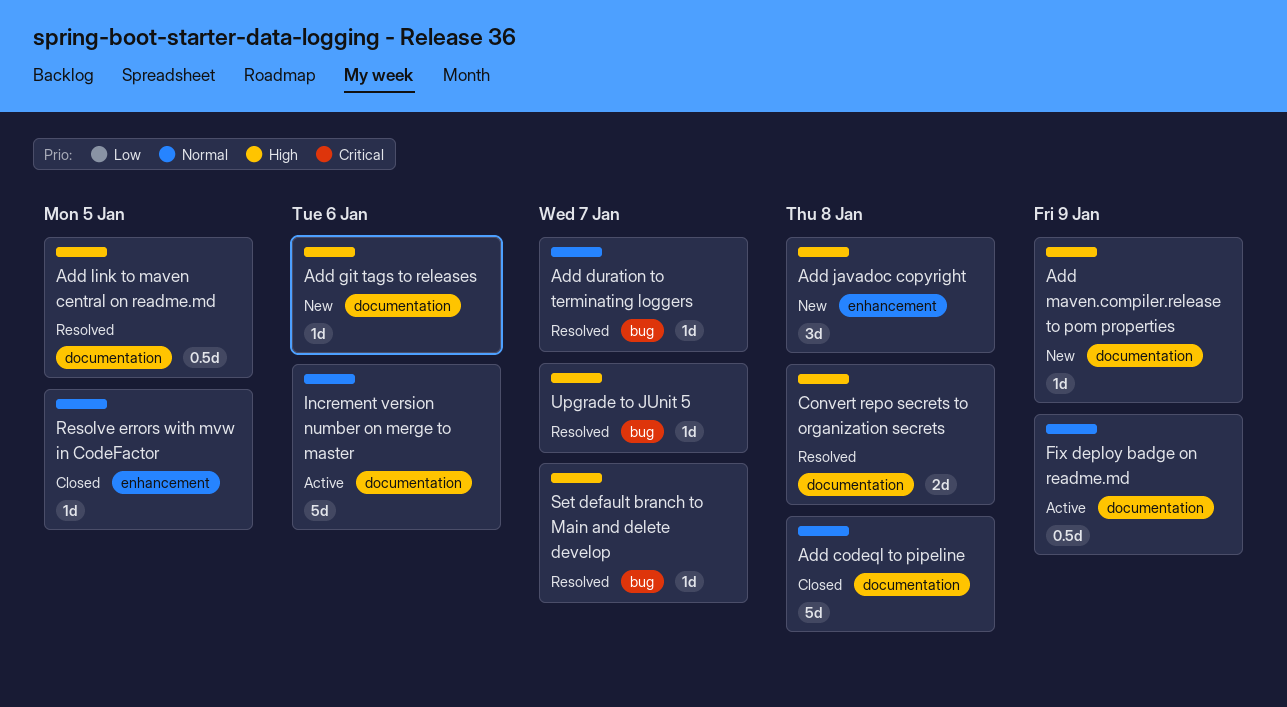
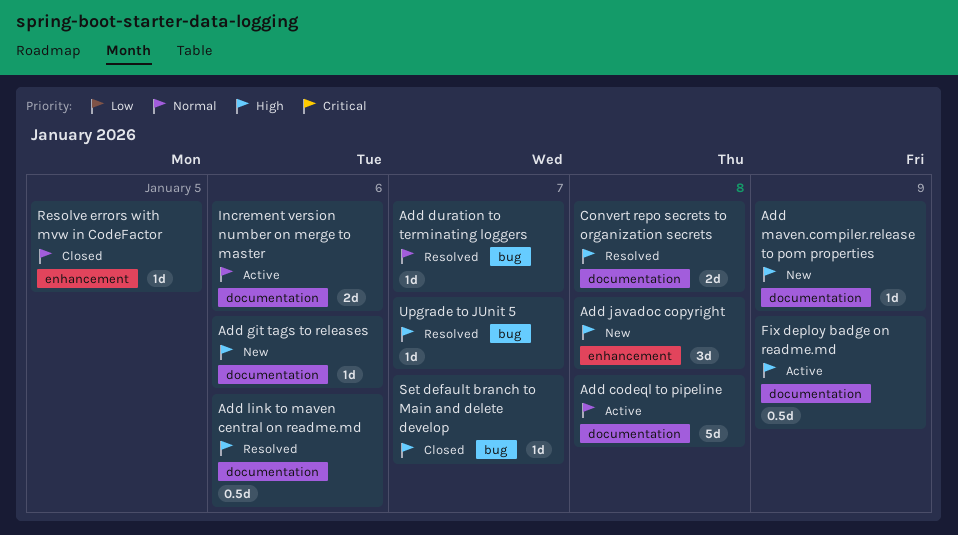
Add codeql to pipeline, status: Closed -> Active
Add link to maven central on readme.md, due: Jan 5 -> Jan 6
Fix deploy badge on readme.md, priority: Normal -> High
Increment version number on merge to master, estimate: 5d -> 2d
Set default branch to Main and delete develop, status: Resolved -> Closed

